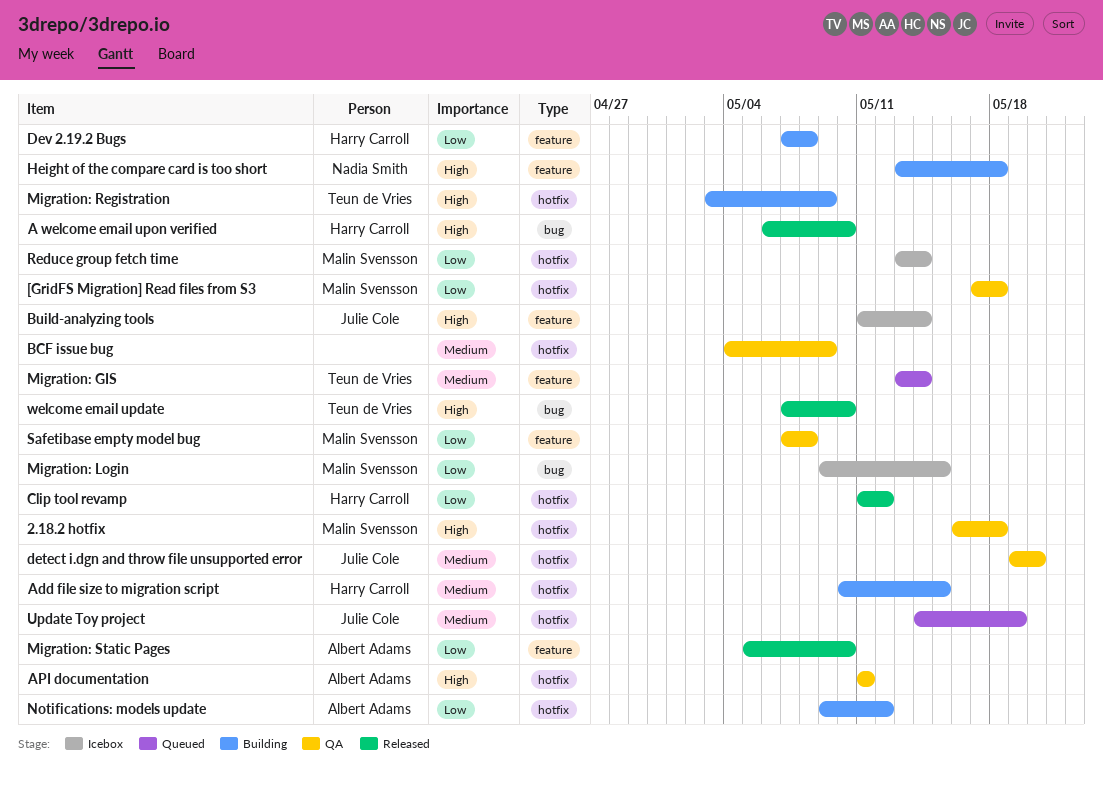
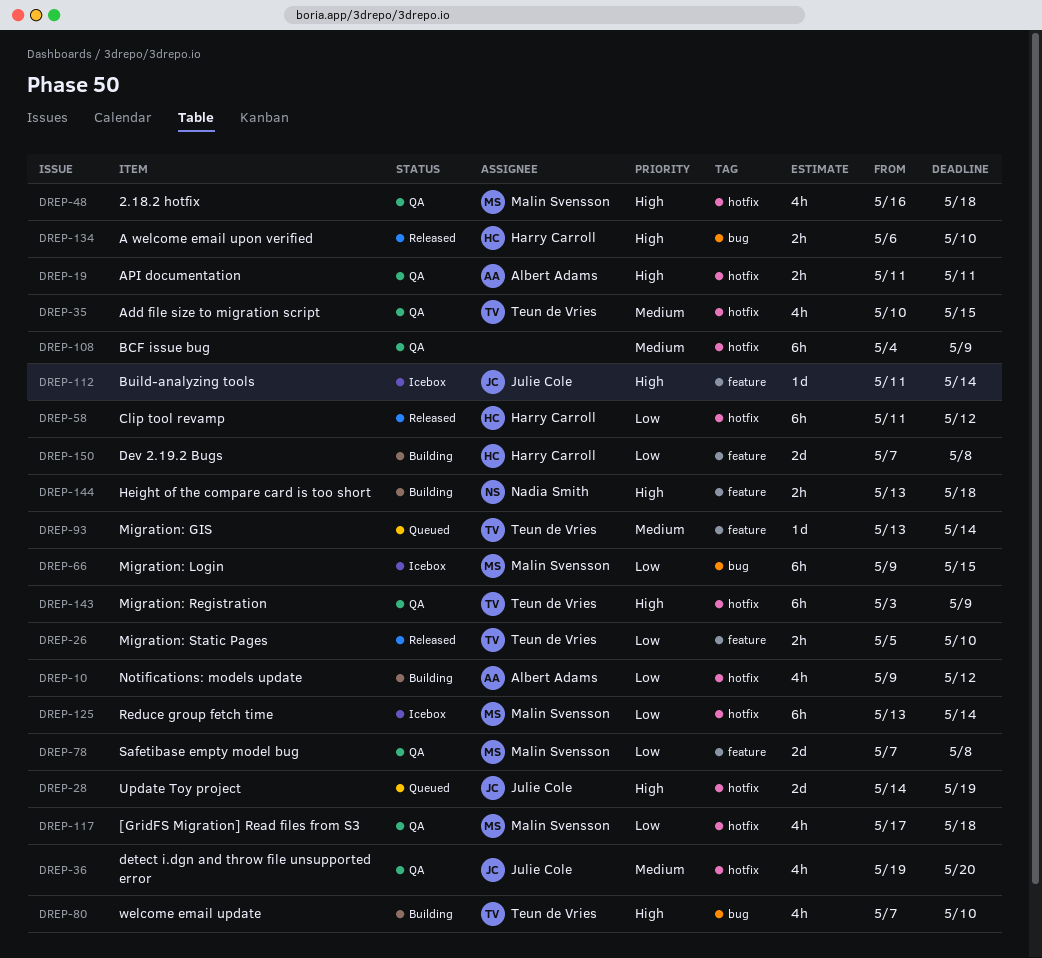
Add file size to migration script, status: Building -> QA
Add file size to migration script, owner: Harry Carroll -> Teun de Vries
Migration: Registration, status: Building -> QA
Migration: Static Pages, owner: Albert Adams -> Teun de Vries
Update Toy project, priority: Medium -> High
welcome email update, status: Released -> Building

